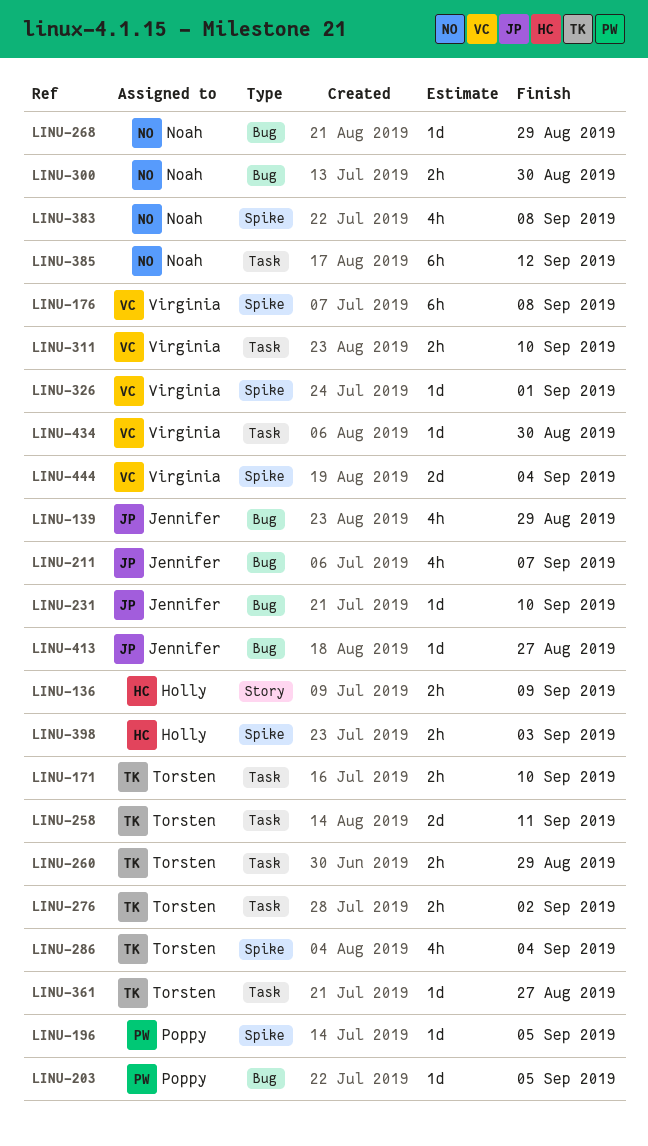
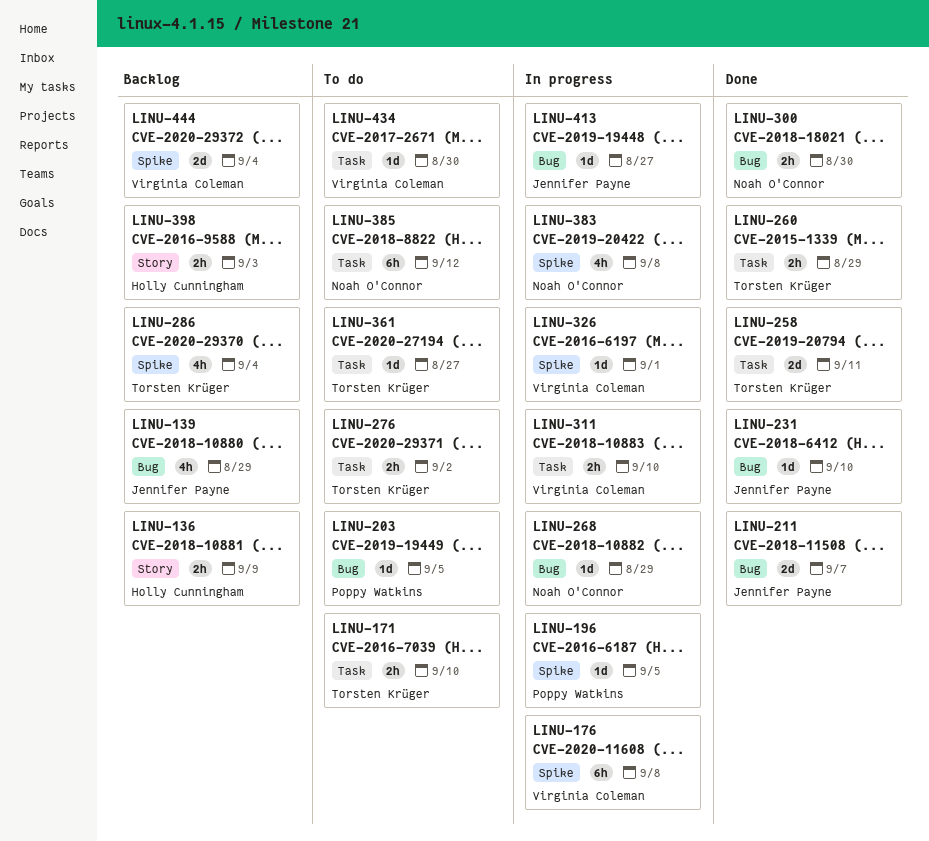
LINU-211, estimate: 4h -> 2d
LINU-398, label: Spike -> Story

